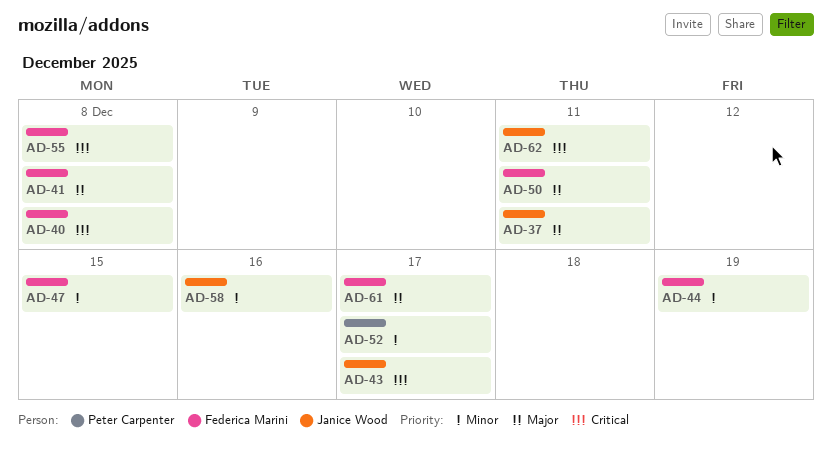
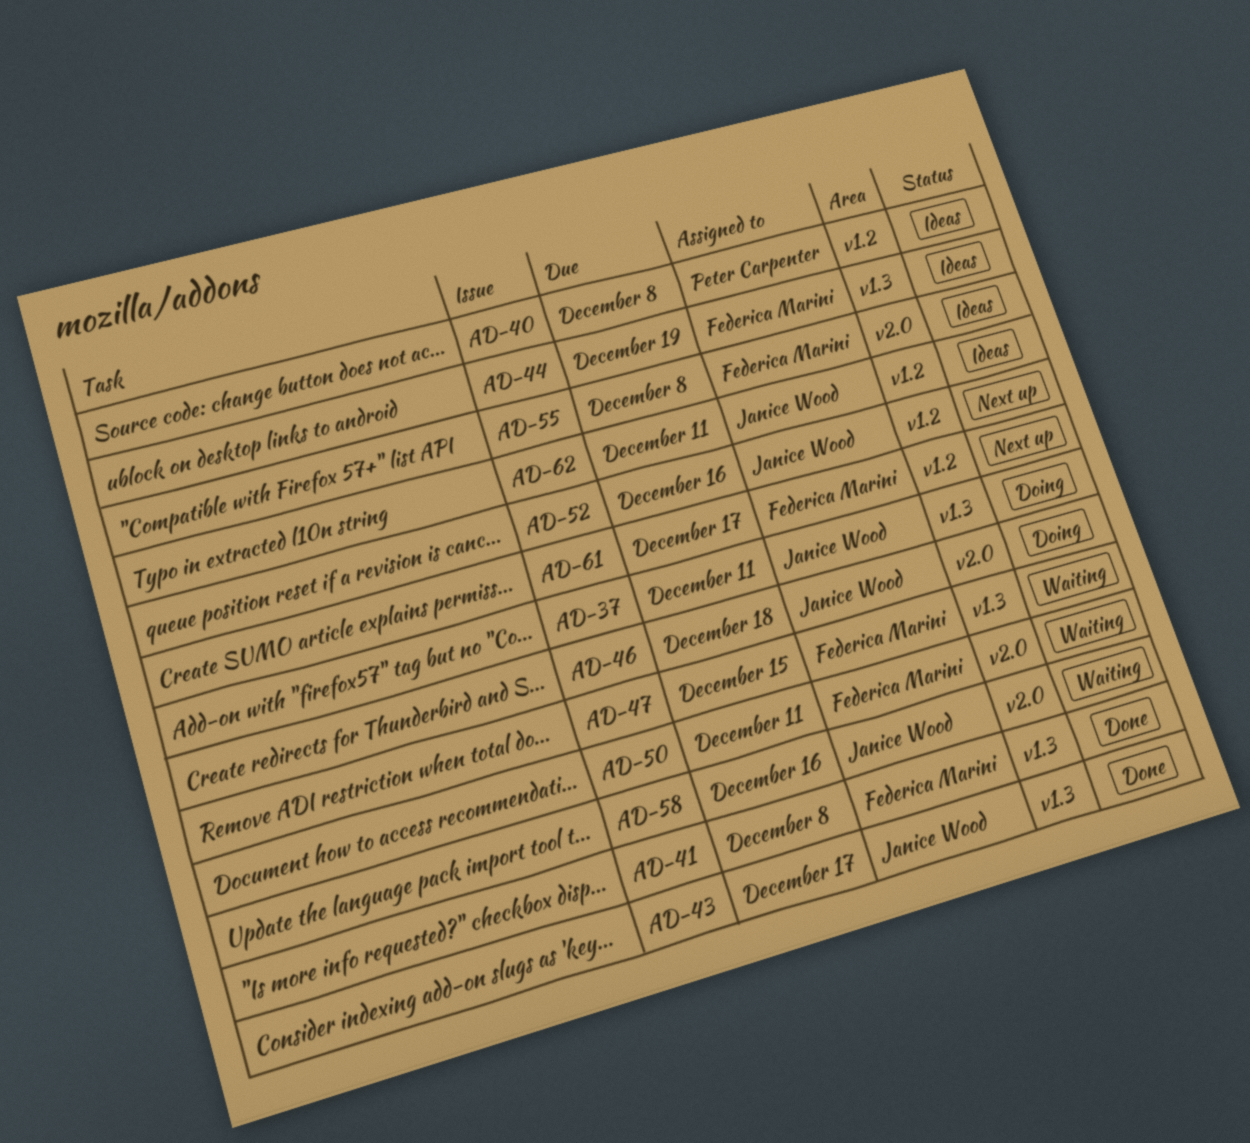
AD-40, owner: Federica Marini -> Peter Carpenter
AD-46: none -> present
AD-52, owner: Peter Carpenter -> Janice Wood
AD-52, due: Dec 17 -> Dec 16

